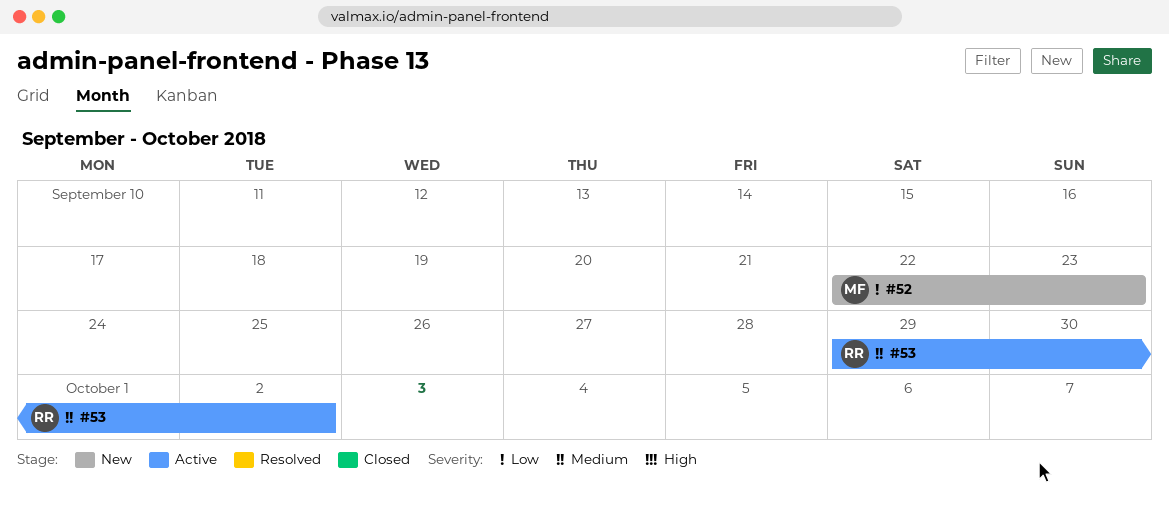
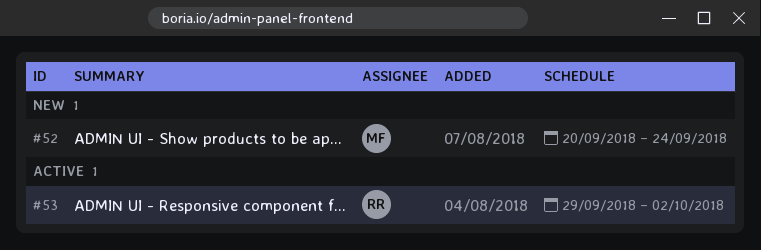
#52, start: Sep 22 -> Sep 20
#52, due: Sep 23 -> Sep 24

